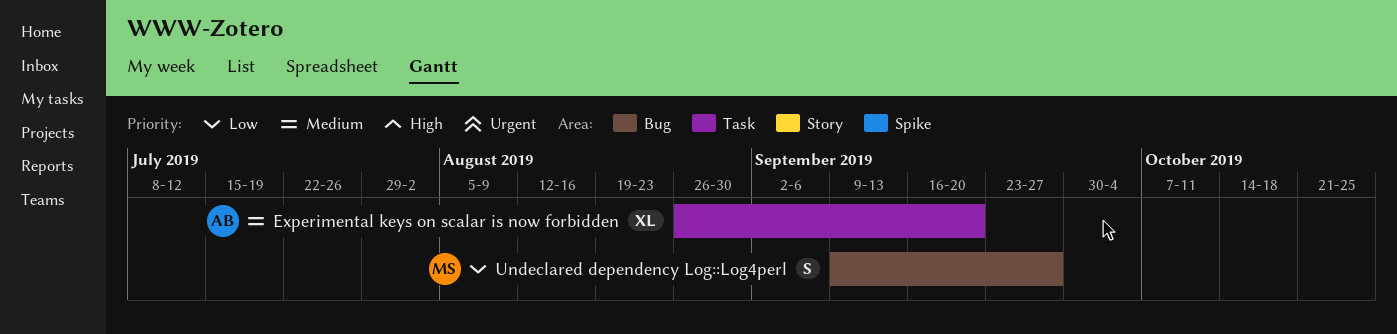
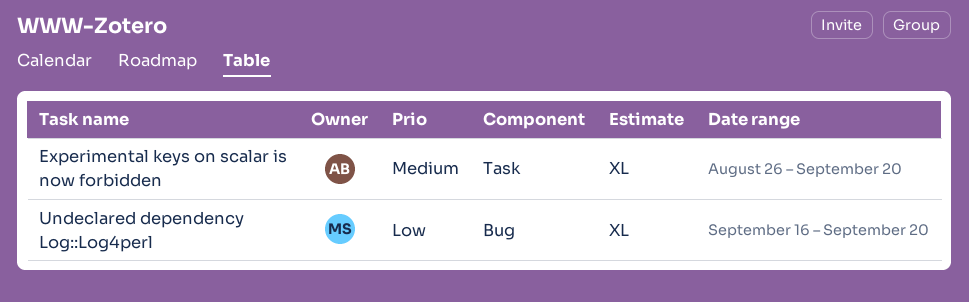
Undeclared dependency Log::Log4perl, estimate: S -> XL
Undeclared dependency Log::Log4perl, start: Sep 9 -> Sep 16
Undeclared dependency Log::Log4perl, due: Sep 27 -> Sep 20

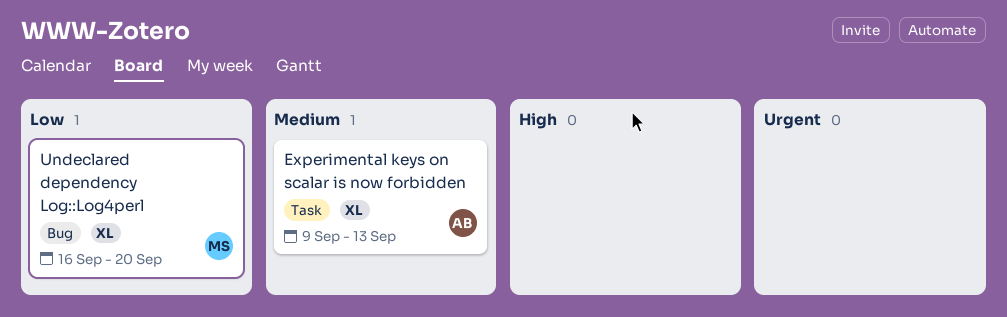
Experimental keys on scalar is now forbidden, start: Aug 26 -> Sep 9
Experimental keys on scalar is now forbidden, due: Sep 20 -> Sep 13

